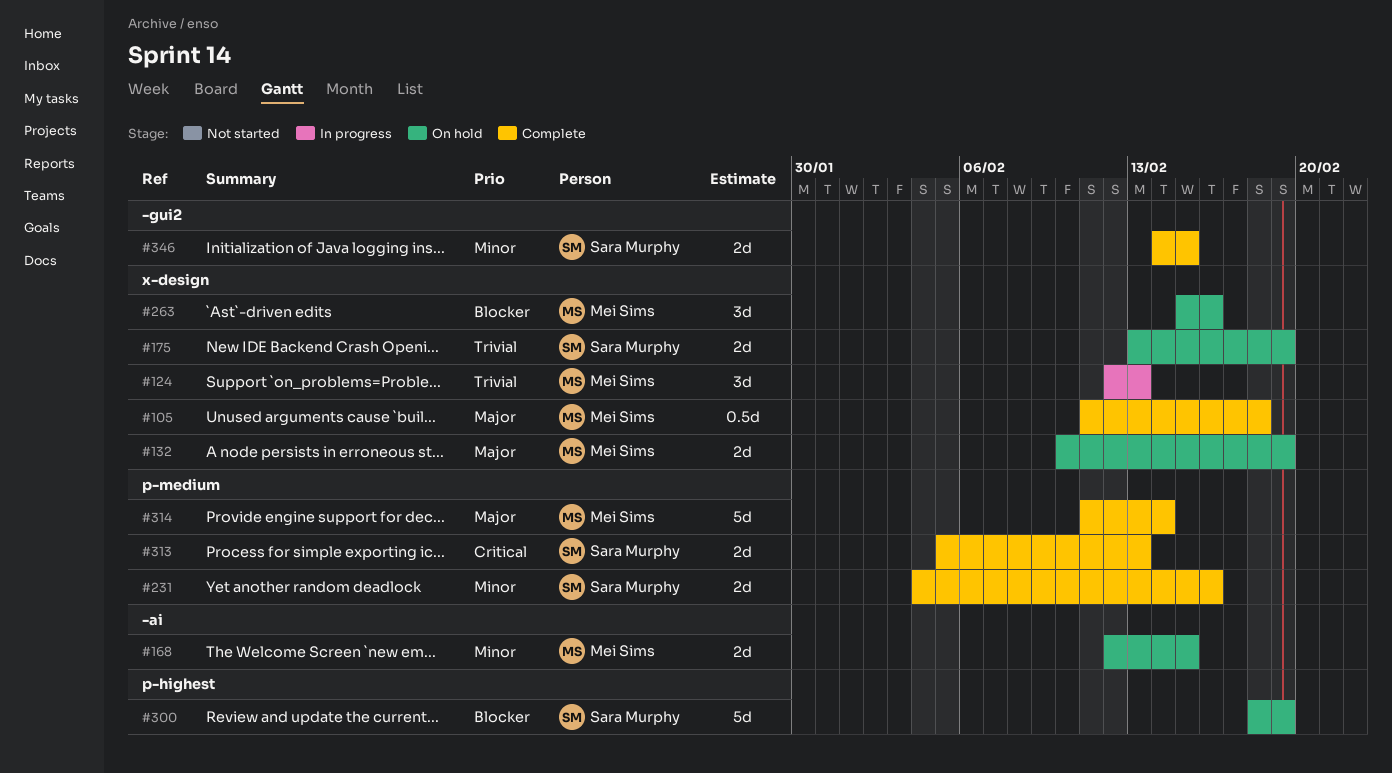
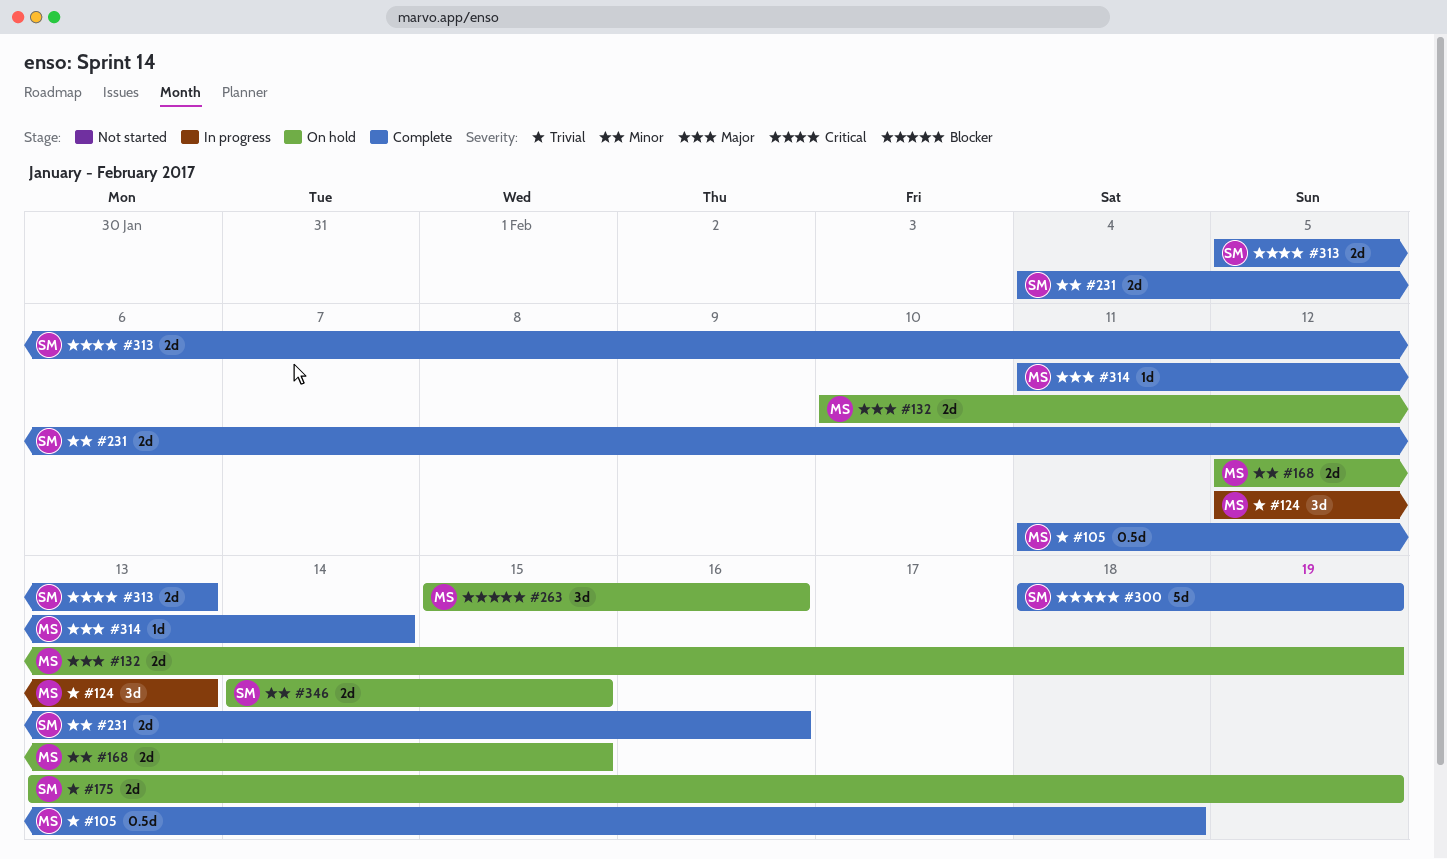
#105, priority: Major -> Trivial
#300, status: On hold -> Complete
#314, estimate: 5d -> 1d
#346, status: Complete -> On hold

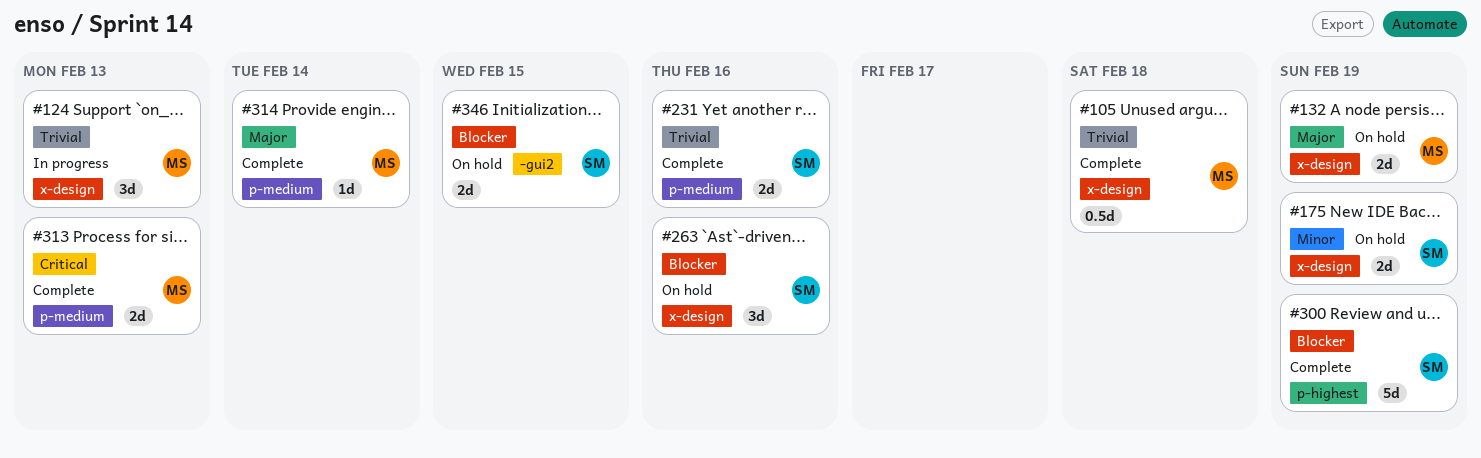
#168: present -> none
#175, priority: Trivial -> Minor
#231, priority: Minor -> Trivial
#263, owner: MS -> SM
#313, owner: SM -> MS
#346, priority: Minor -> Blocker

